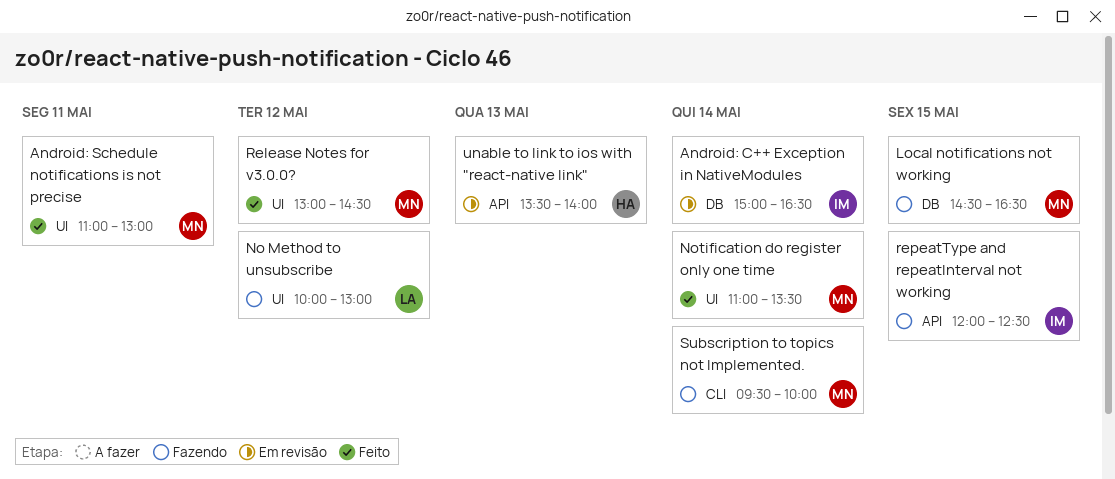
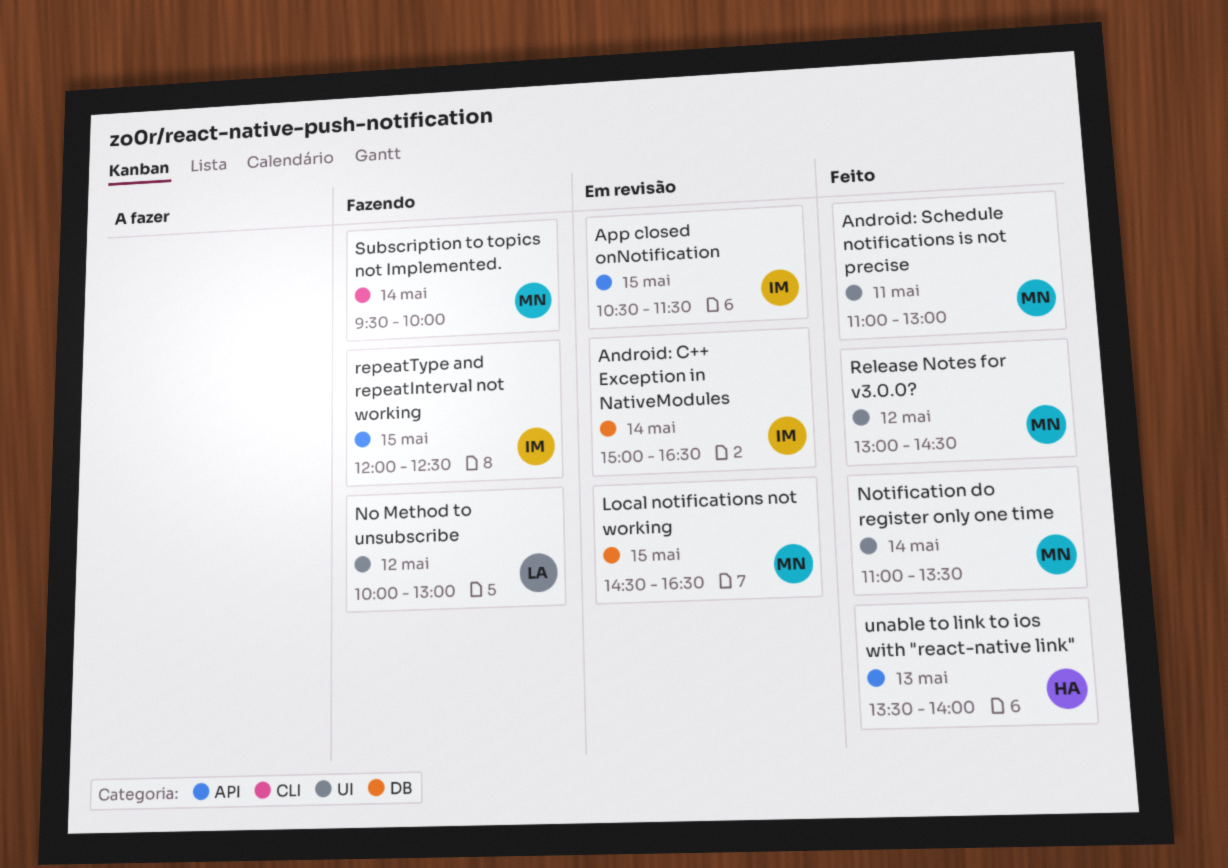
App closed onNotification: none -> present
Local notifications not working, status: Fazendo -> Em revisão
unable to link to ios with "react-native link", status: Em revisão -> Feito

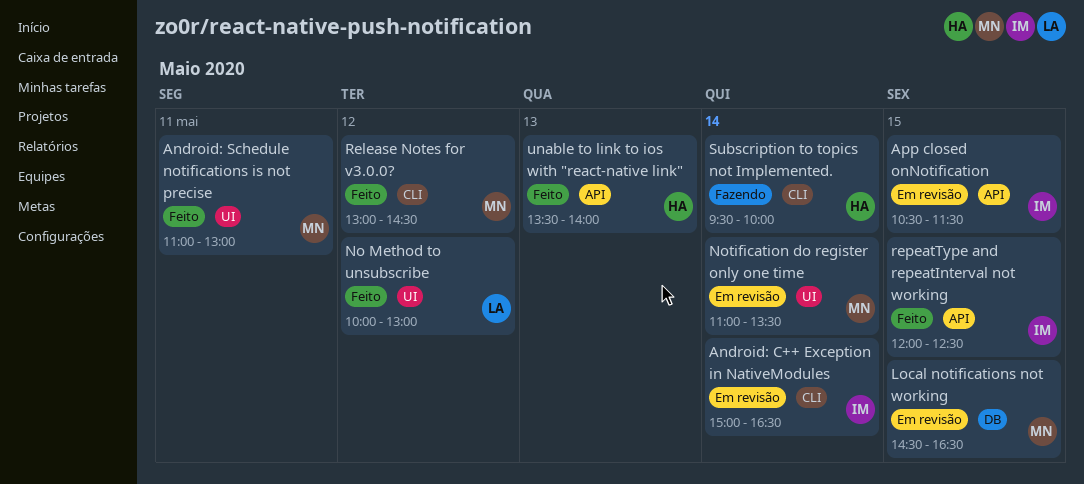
Android: C++ Exception in NativeModules, label: DB -> CLI
No Method to unsubscribe, status: Fazendo -> Feito
Notification do register only one time, status: Feito -> Em revisão
Release Notes for v3.0.0?, label: UI -> CLI
repeatType and repeatInterval not working, status: Fazendo -> Feito
Subscription to topics not Implemented., owner: MN -> HA

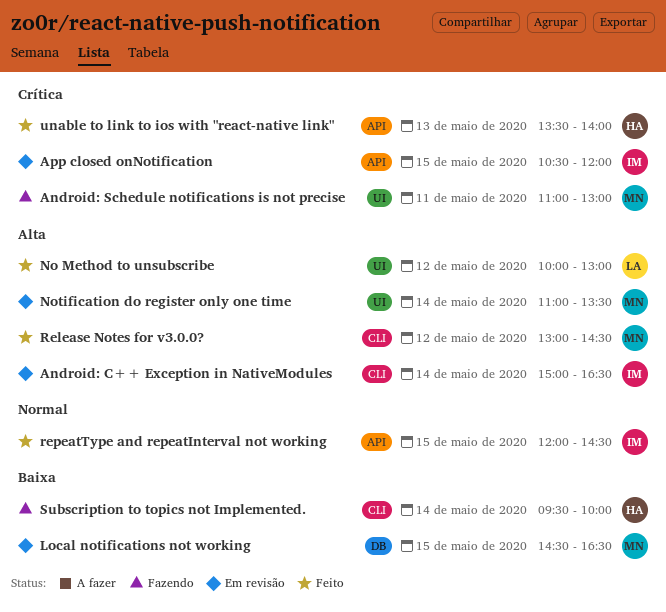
Android: Schedule notifications is not precise, status: Feito -> Fazendo
App closed onNotification, ends: 11:30 -> 12:00
repeatType and repeatInterval not working, ends: 12:30 -> 14:30

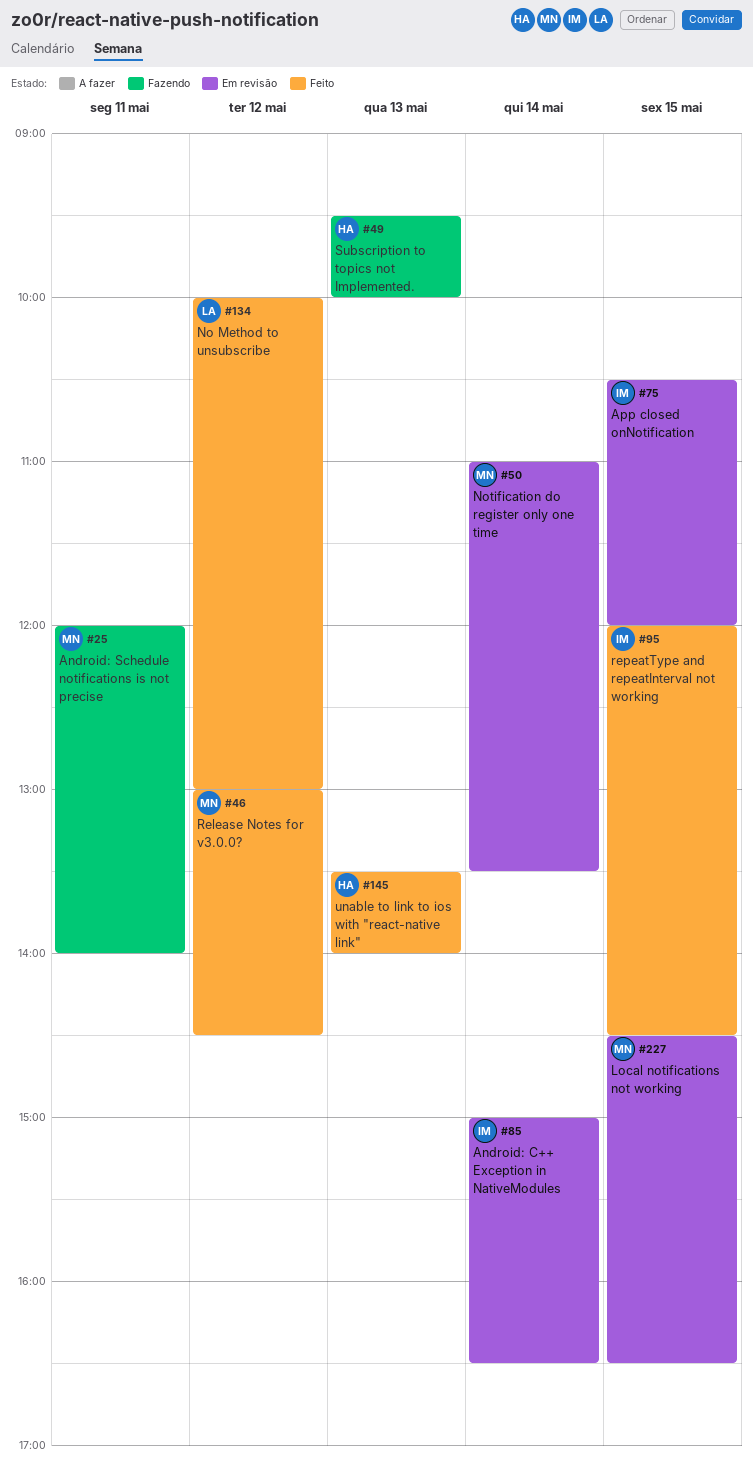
Android: Schedule notifications is not precise, begins: 11:00 -> 12:00
Android: Schedule notifications is not precise, ends: 13:00 -> 14:00
Subscription to topics not Implemented., day: May 14 -> May 13

